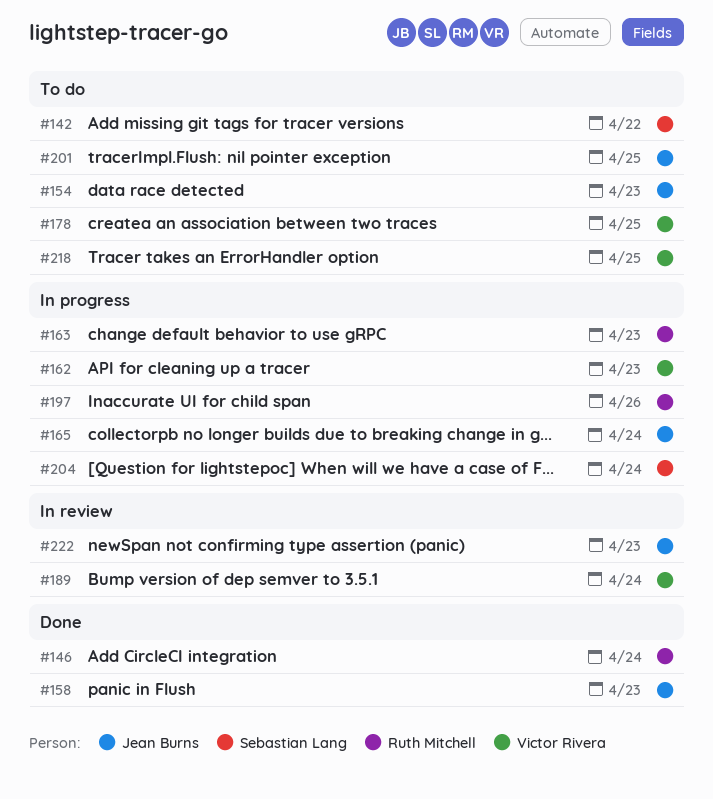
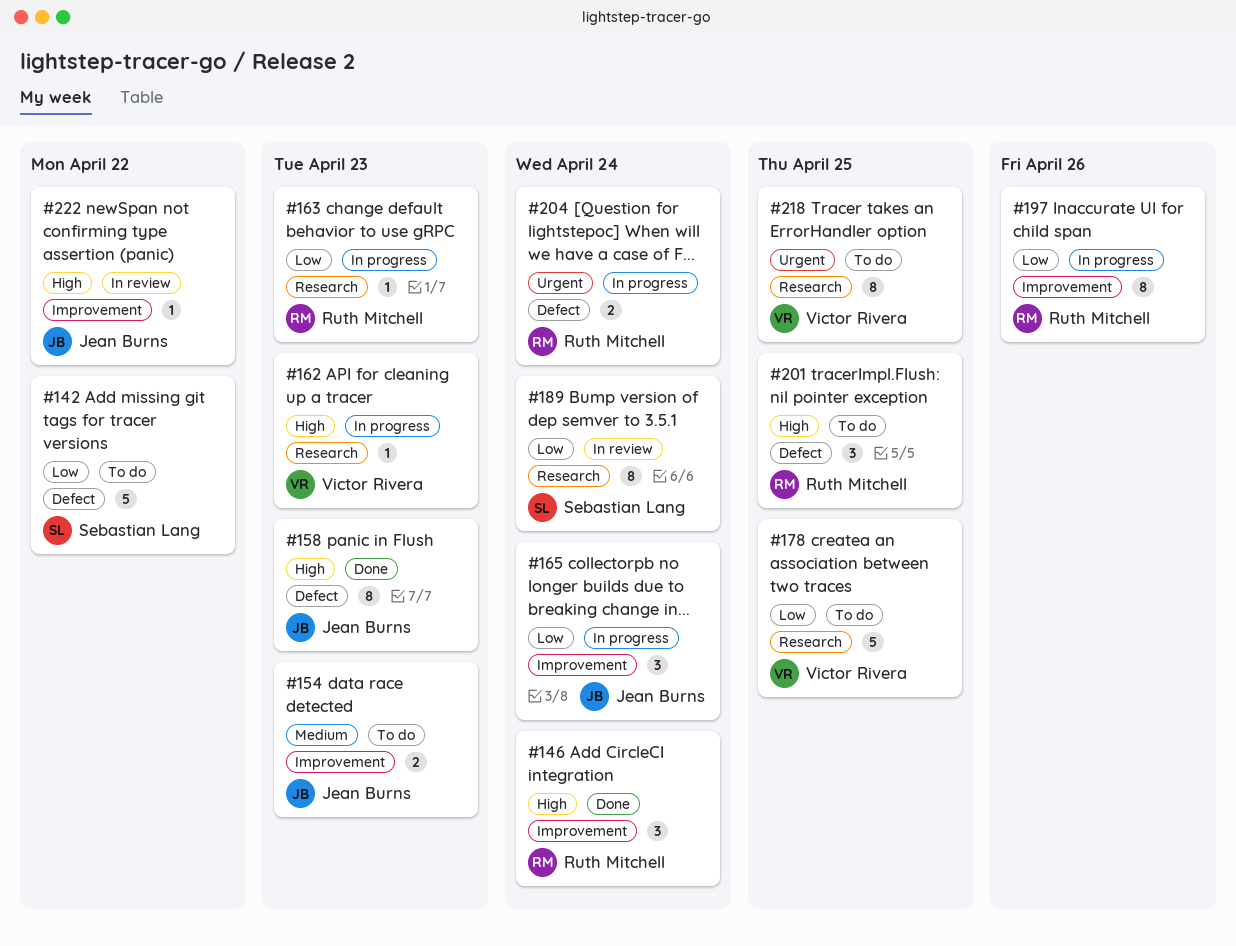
#189, owner: Victor Rivera -> Sebastian Lang
#201, owner: Jean Burns -> Ruth Mitchell
#204, owner: Sebastian Lang -> Ruth Mitchell
#222, due: Apr 23 -> Apr 22

